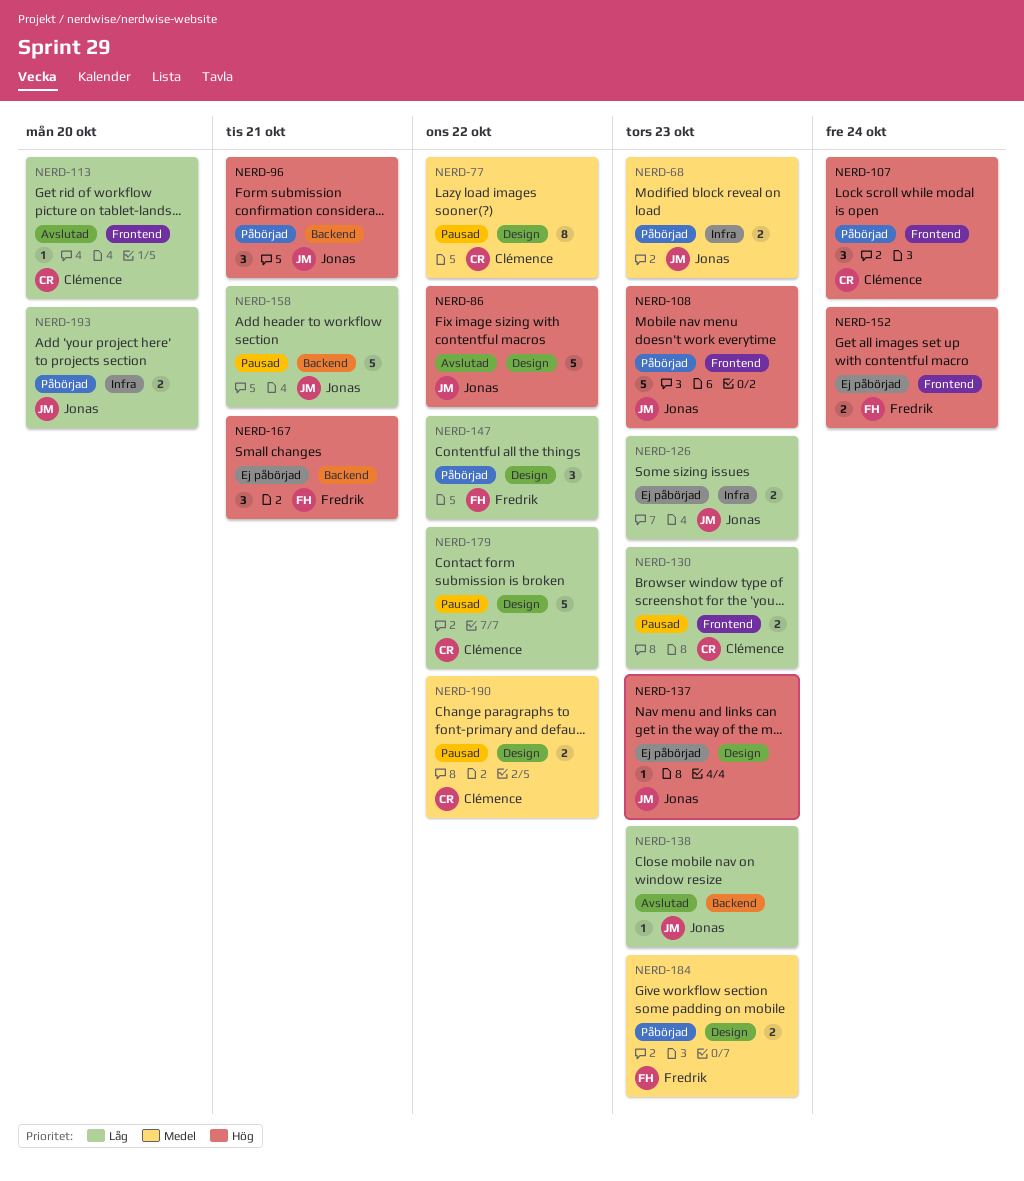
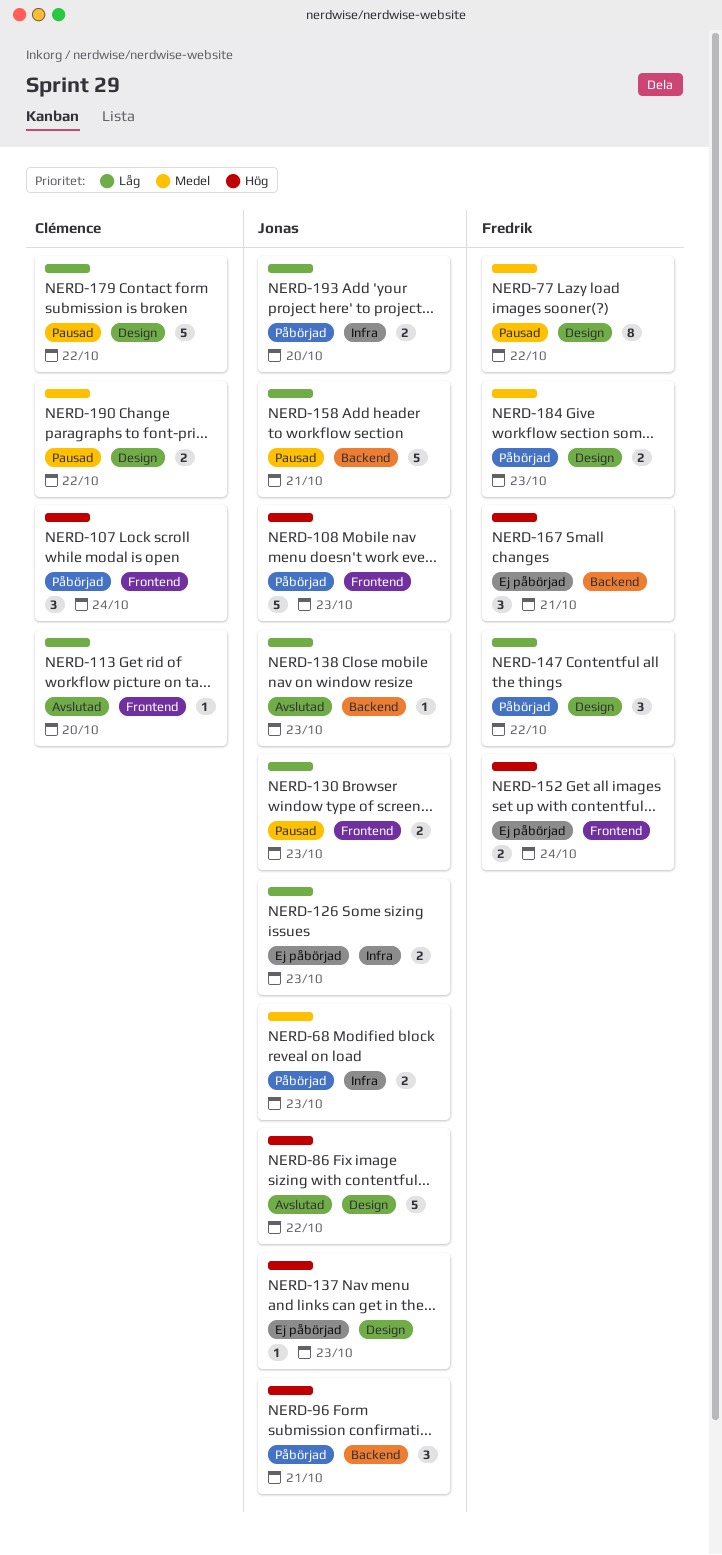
NERD-77, owner: Clémence -> Fredrik
NERD-130, owner: Clémence -> Jonas

